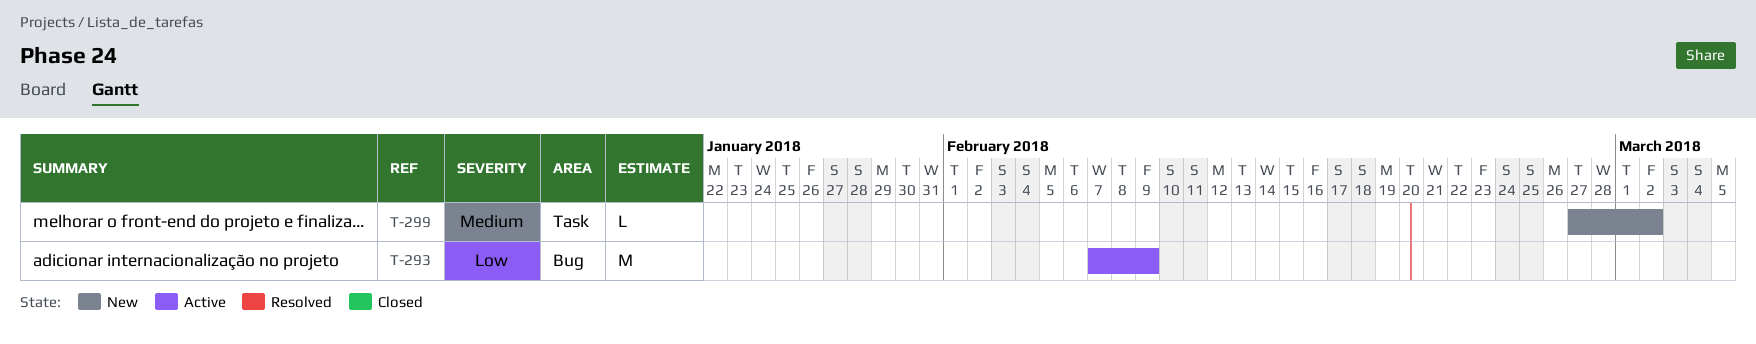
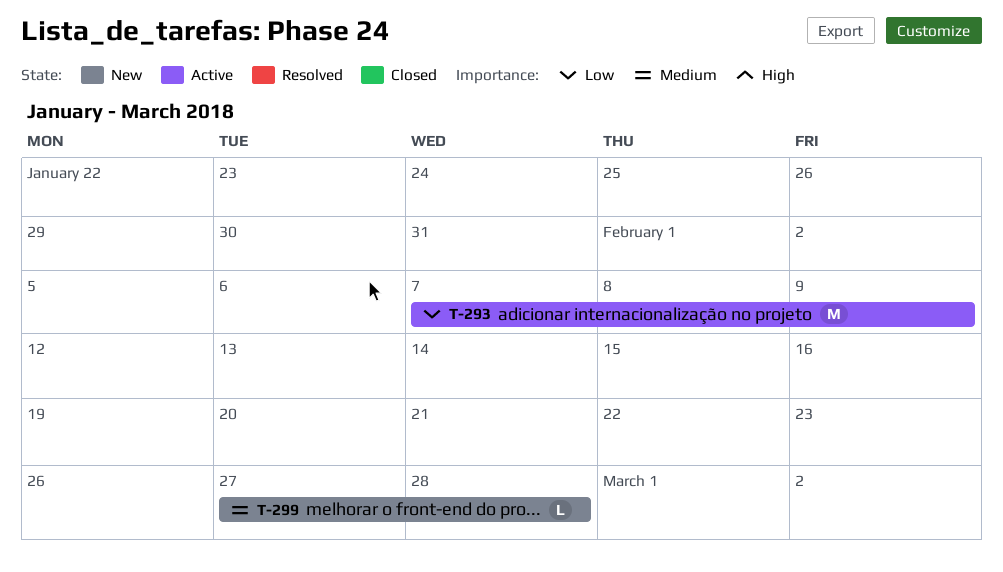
T-299, due: Mar 2 -> Feb 28

